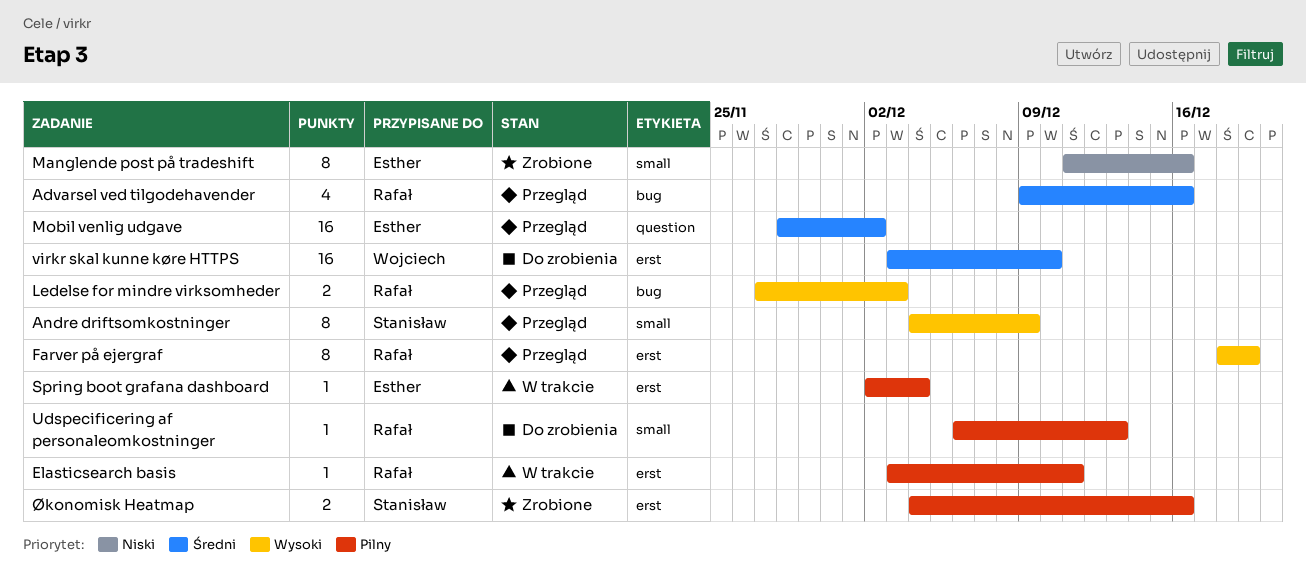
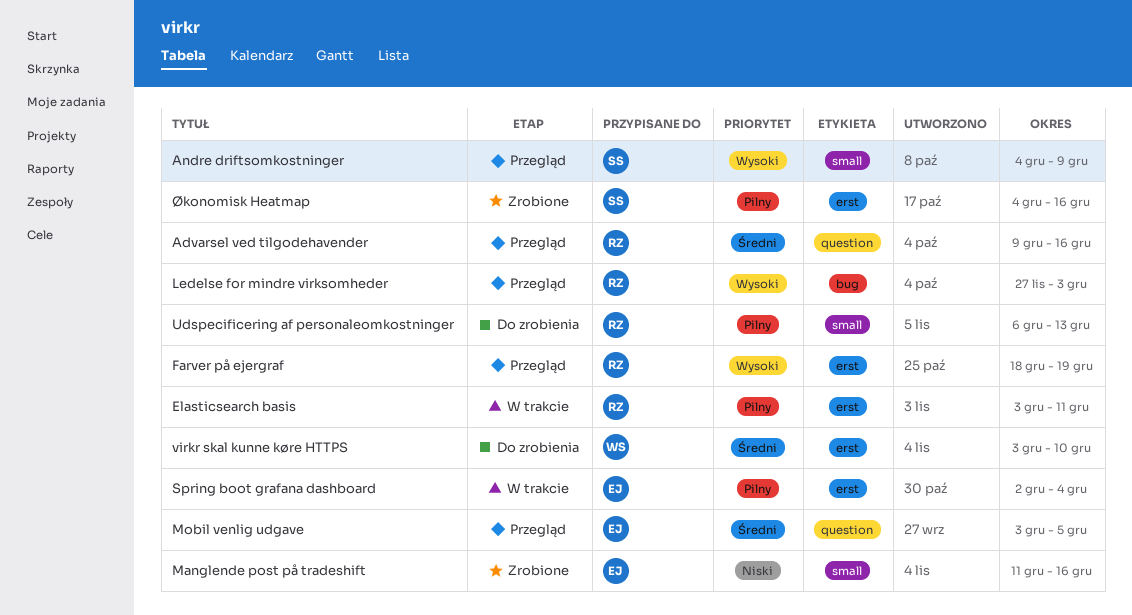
Advarsel ved tilgodehavender, label: bug -> question
Mobil venlig udgave, start: Nov 28 -> Dec 3
Mobil venlig udgave, due: Dec 2 -> Dec 5

